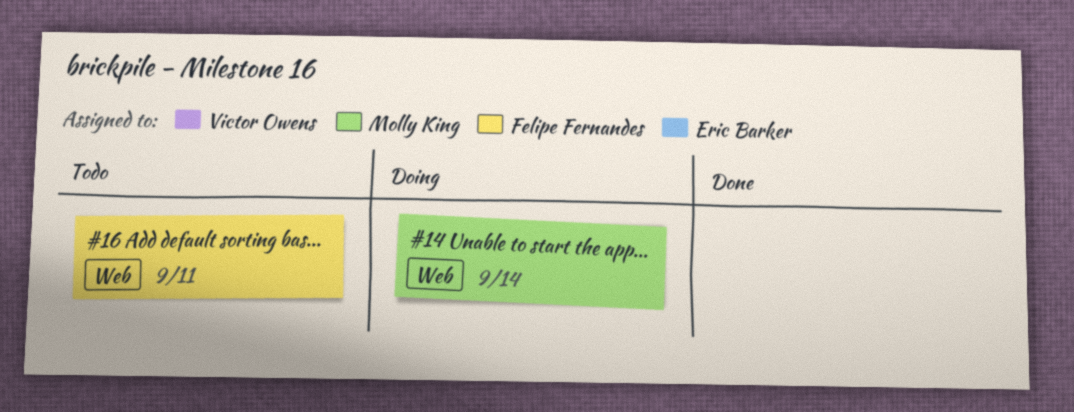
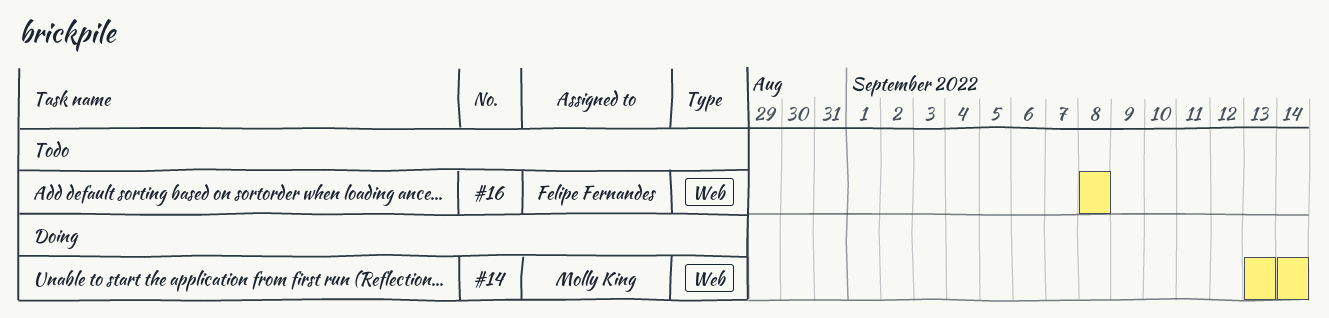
#16, due: Sep 11 -> Sep 8

